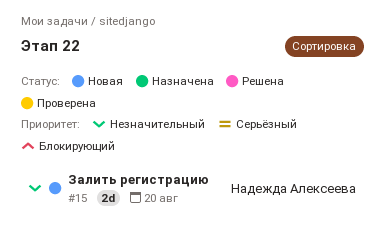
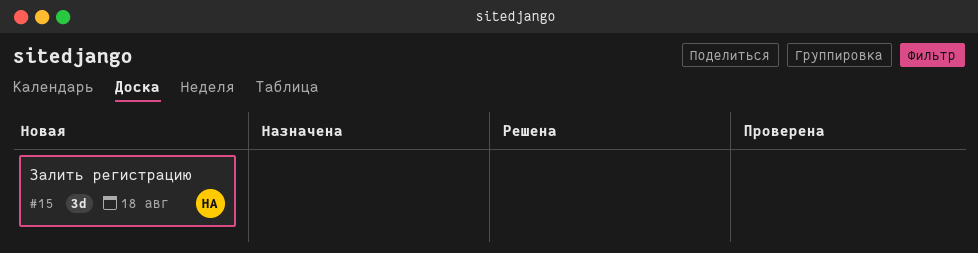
#15, estimate: 2d -> 3d
#15, due: Aug 20 -> Aug 18

